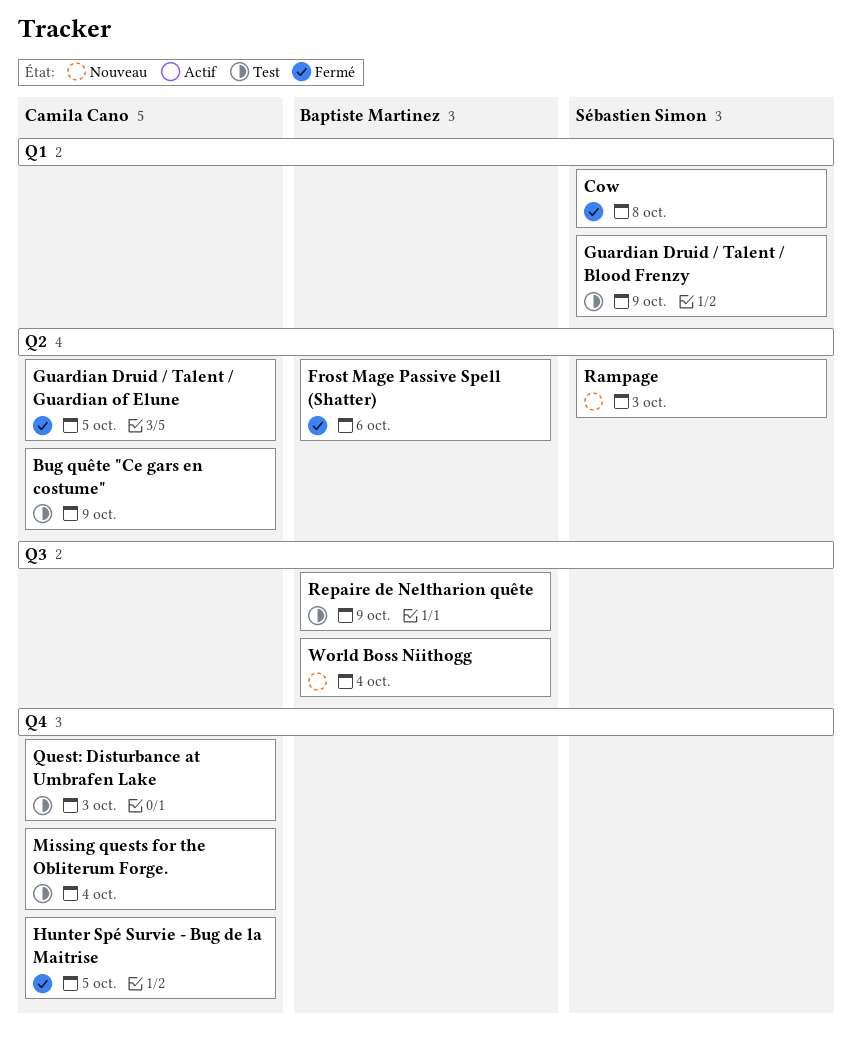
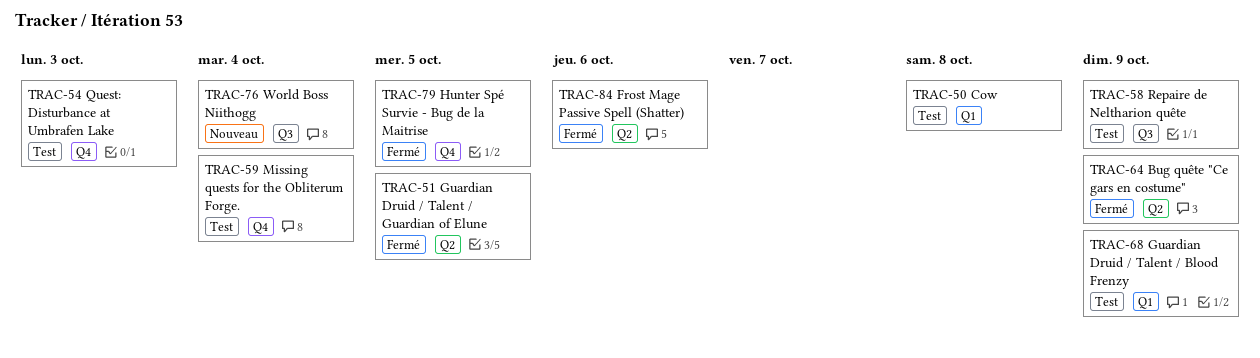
Bug quête "Ce gars en costume", status: Test -> Fermé
Cow, status: Fermé -> Test
Rampage: present -> none

